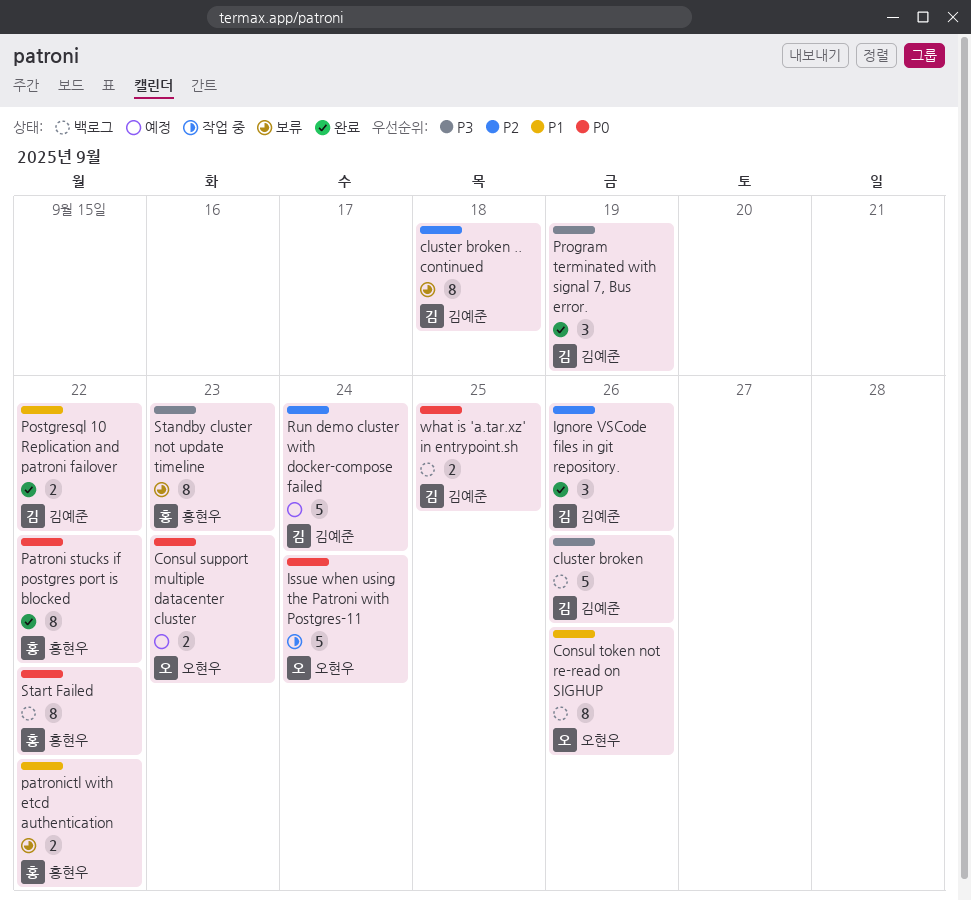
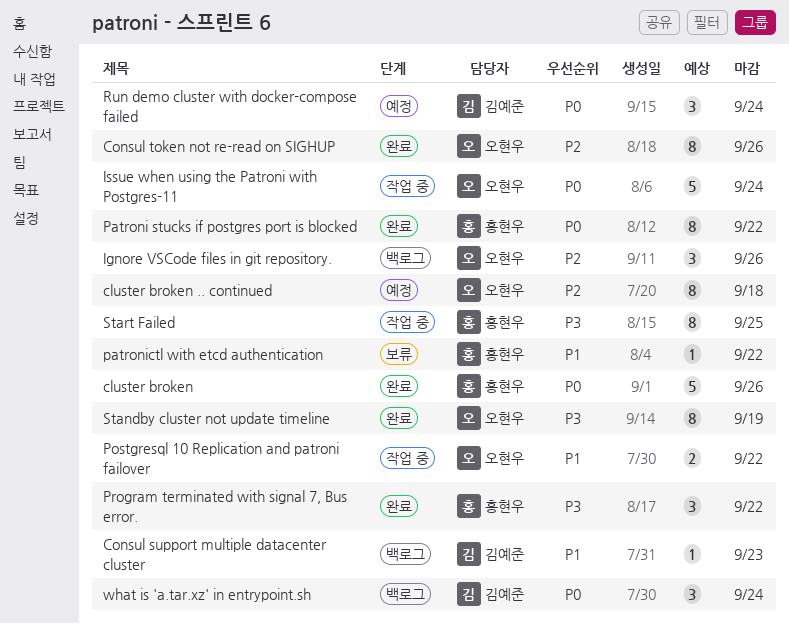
cluster broken, status: 백로그 -> 완료
cluster broken, owner: 김예준 -> 홍현우
cluster broken, priority: P3 -> P0
cluster broken .. continued, status: 보류 -> 예정
cluster broken .. continued, owner: 김예준 -> 오현우
Consul support multiple datacenter cluster, status: 예정 -> 백로그
Consul support multiple datacenter cluster, owner: 오현우 -> 김예준
Consul support multiple datacenter cluster, priority: P0 -> P1
Consul support multiple datacenter cluster, estimate: 2 -> 1
Consul token not re-read on SIGHUP, status: 백로그 -> 완료
Consul token not re-read on SIGHUP, priority: P1 -> P2
Ignore VSCode files in git repository., status: 완료 -> 백로그
Ignore VSCode files in git repository., owner: 김예준 -> 오현우
patronictl with etcd authentication, estimate: 2 -> 1
Postgresql 10 Replication and patroni failover, status: 완료 -> 작업 중
Postgresql 10 Replication and patroni failover, owner: 김예준 -> 오현우
Program terminated with signal 7, Bus error., owner: 김예준 -> 홍현우
Program terminated with signal 7, Bus error., due: Sep 19 -> Sep 22
Run demo cluster with docker-compose failed, priority: P2 -> P0
Run demo cluster with docker-compose failed, estimate: 5 -> 3
Standby cluster not update timeline, status: 보류 -> 완료
Standby cluster not update timeline, owner: 홍현우 -> 오현우
Standby cluster not update timeline, due: Sep 23 -> Sep 19
Start Failed, status: 백로그 -> 작업 중
Start Failed, priority: P0 -> P3
Start Failed, due: Sep 22 -> Sep 25
what is 'a.tar.xz' in entrypoint.sh, estimate: 2 -> 3
what is 'a.tar.xz' in entrypoint.sh, due: Sep 25 -> Sep 24

